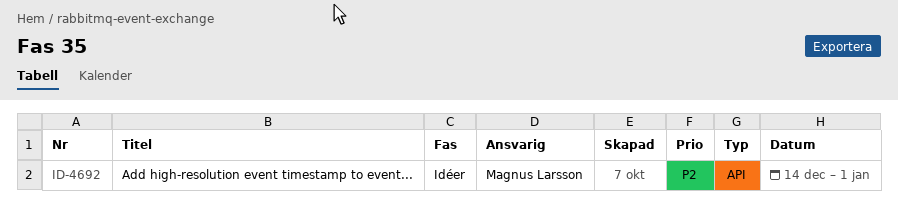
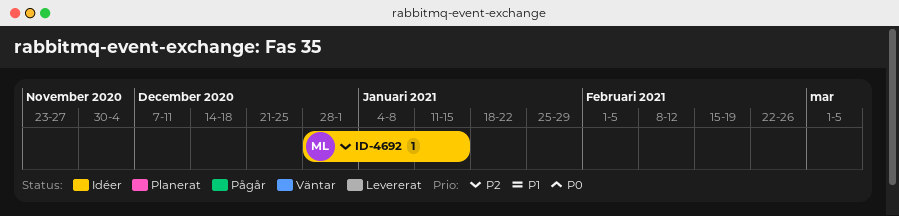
ID-4692, start: Dec 14 -> Dec 28
ID-4692, due: Jan 1 -> Jan 15

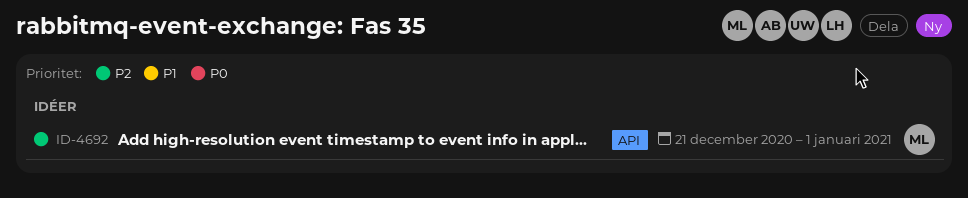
ID-4692, start: Dec 28 -> Dec 21
ID-4692, due: Jan 15 -> Jan 1

